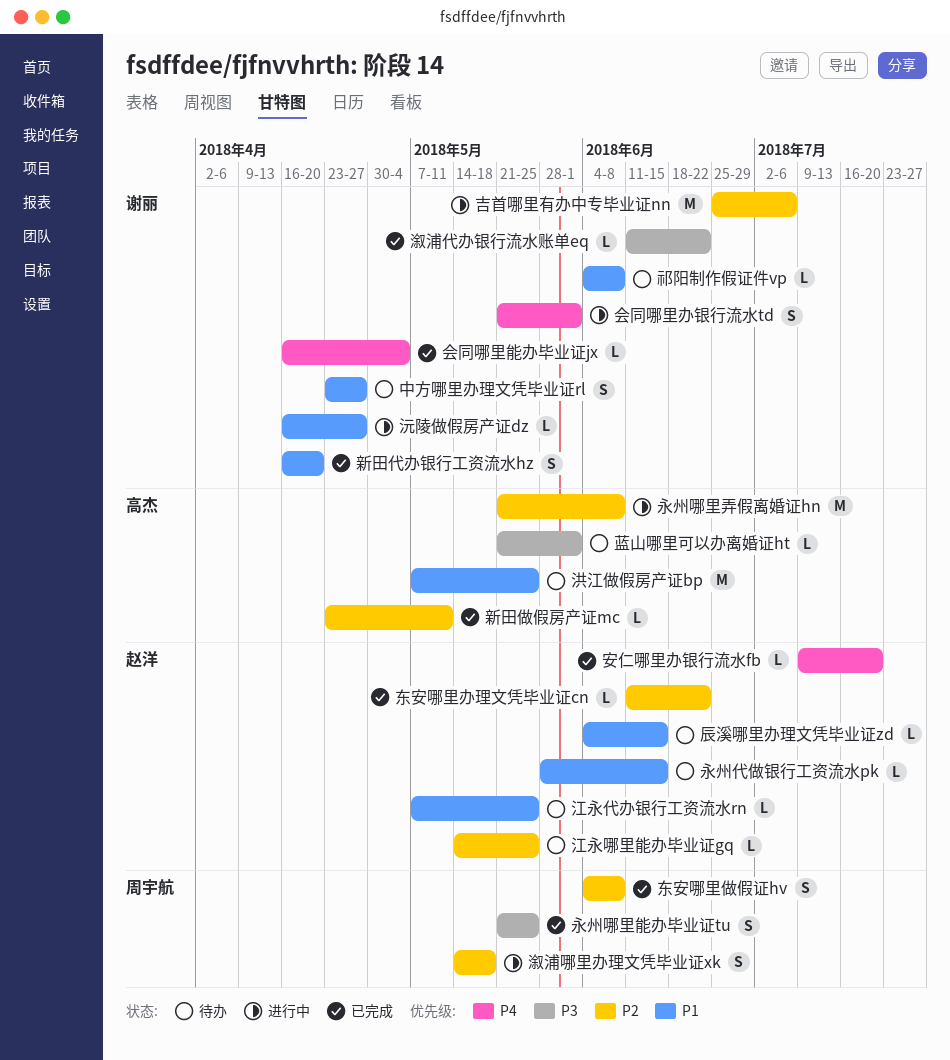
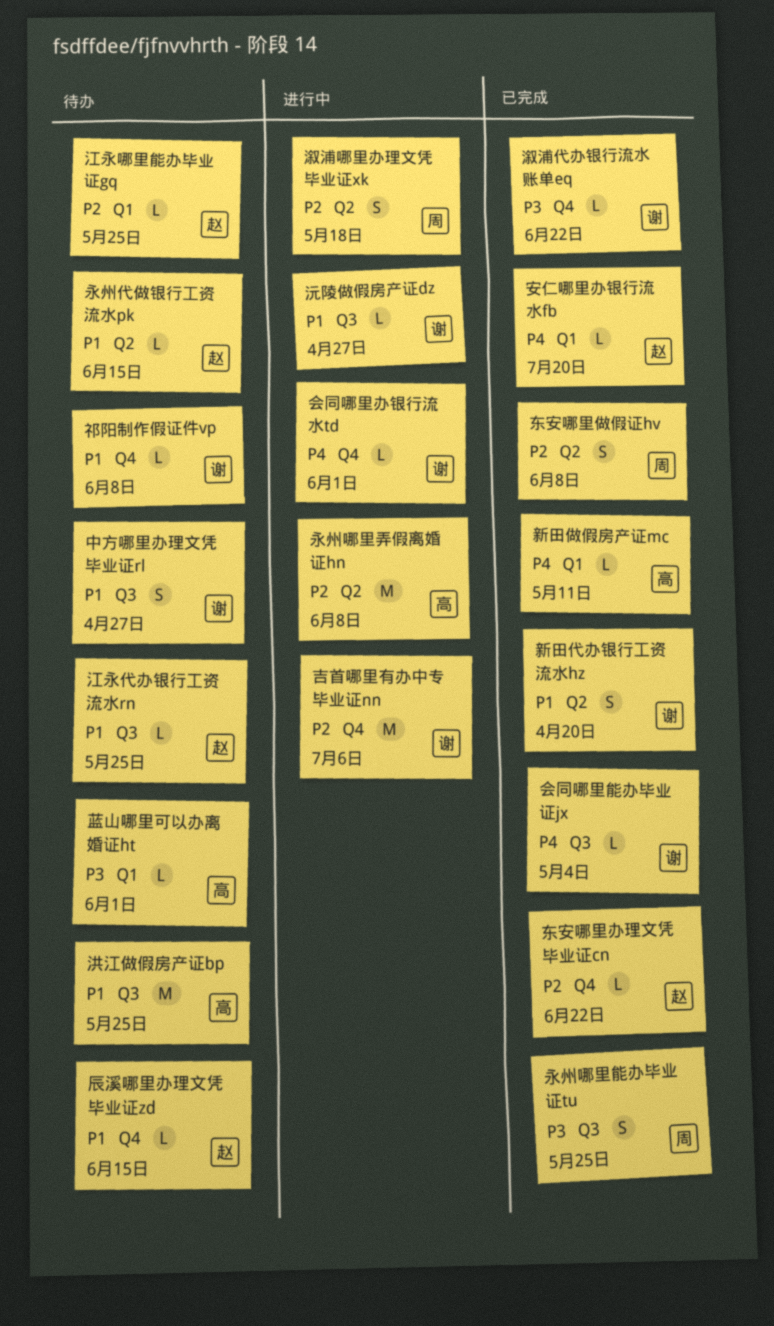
会同哪里办银行流水td, estimate: S -> L
新田做假房产证mc, priority: P2 -> P4

